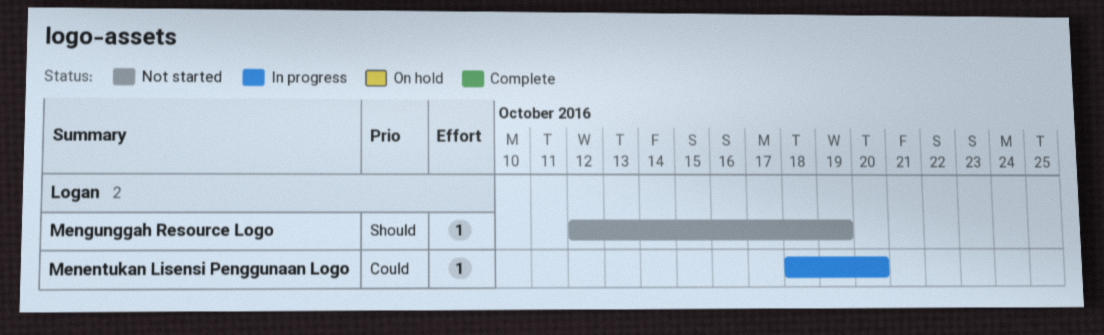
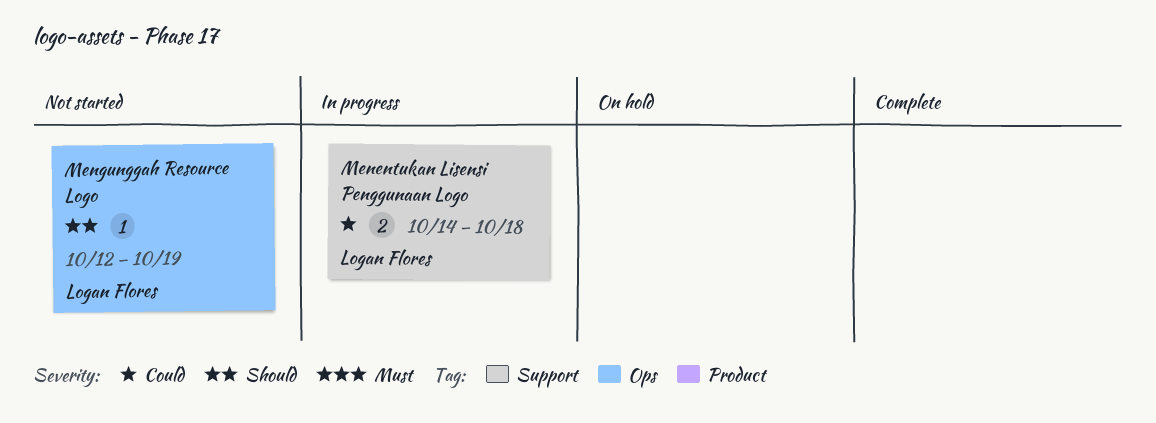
Menentukan Lisensi Penggunaan Logo, estimate: 1 -> 2
Menentukan Lisensi Penggunaan Logo, start: Oct 18 -> Oct 14
Menentukan Lisensi Penggunaan Logo, due: Oct 20 -> Oct 18

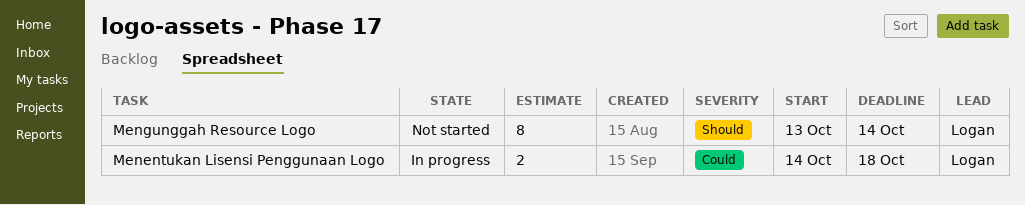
Mengunggah Resource Logo, estimate: 1 -> 8
Mengunggah Resource Logo, start: Oct 12 -> Oct 13
Mengunggah Resource Logo, due: Oct 19 -> Oct 14

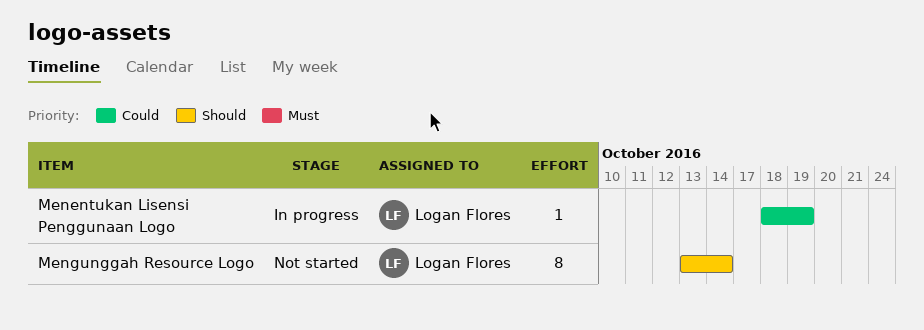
Menentukan Lisensi Penggunaan Logo, estimate: 2 -> 1
Menentukan Lisensi Penggunaan Logo, start: Oct 14 -> Oct 18
Menentukan Lisensi Penggunaan Logo, due: Oct 18 -> Oct 19

